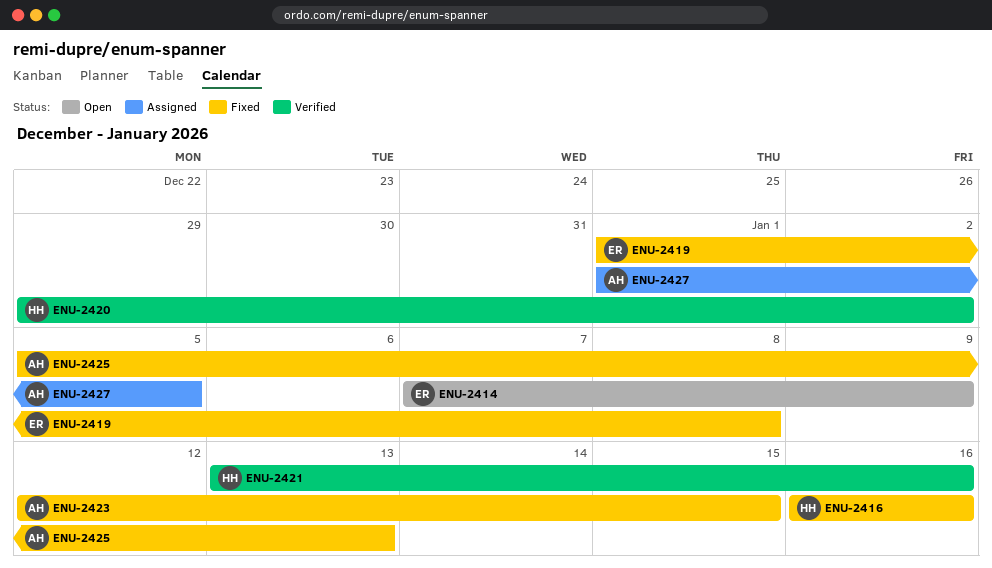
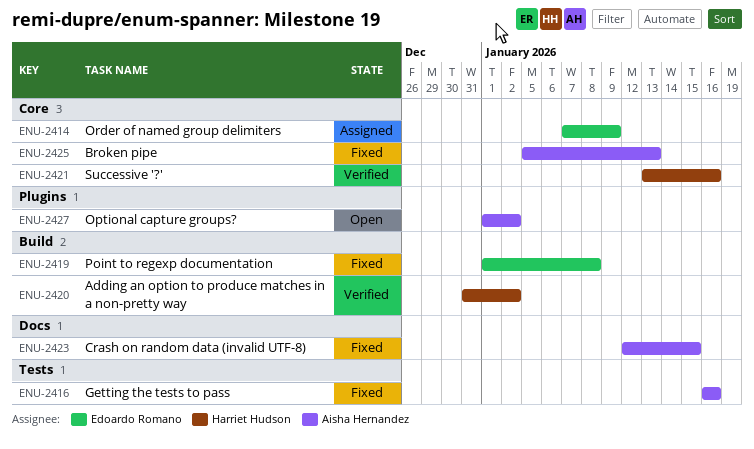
ENU-2414, status: Open -> Assigned
ENU-2416, owner: Harriet Hudson -> Aisha Hernandez
ENU-2420, start: Dec 29 -> Dec 31
ENU-2427, status: Assigned -> Open
ENU-2427, due: Jan 5 -> Jan 2

